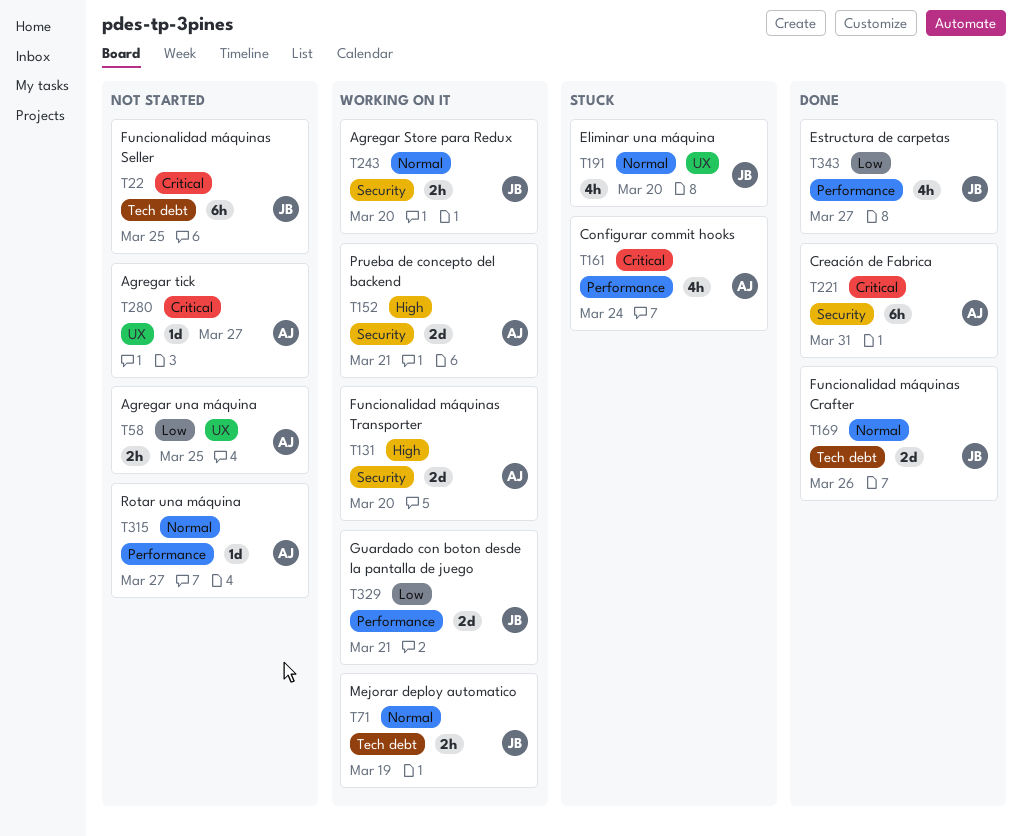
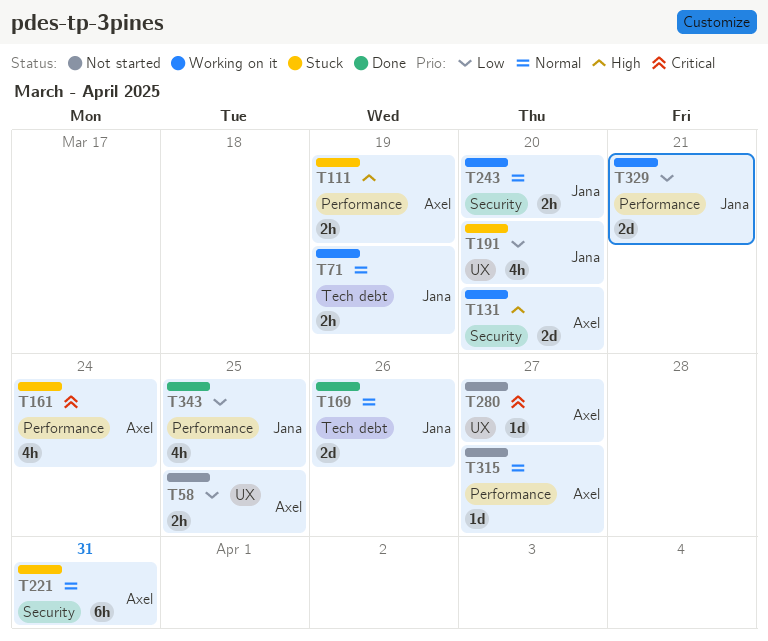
T22: present -> none
T111: none -> present
T152: present -> none
T191, priority: Normal -> Low
T221, status: Done -> Stuck
T221, priority: Critical -> Normal
T343, due: Mar 27 -> Mar 25

